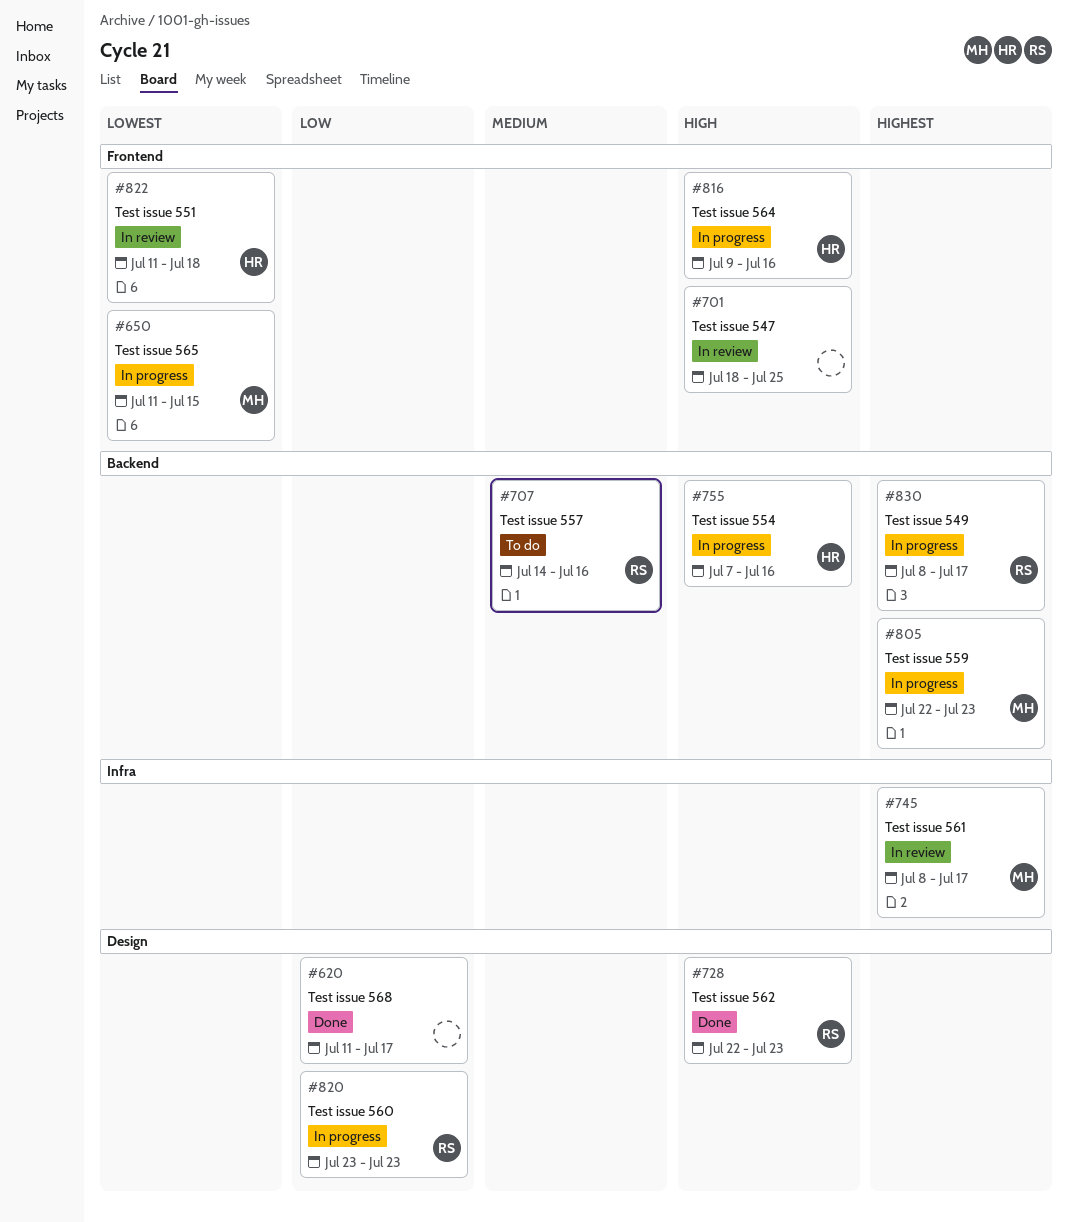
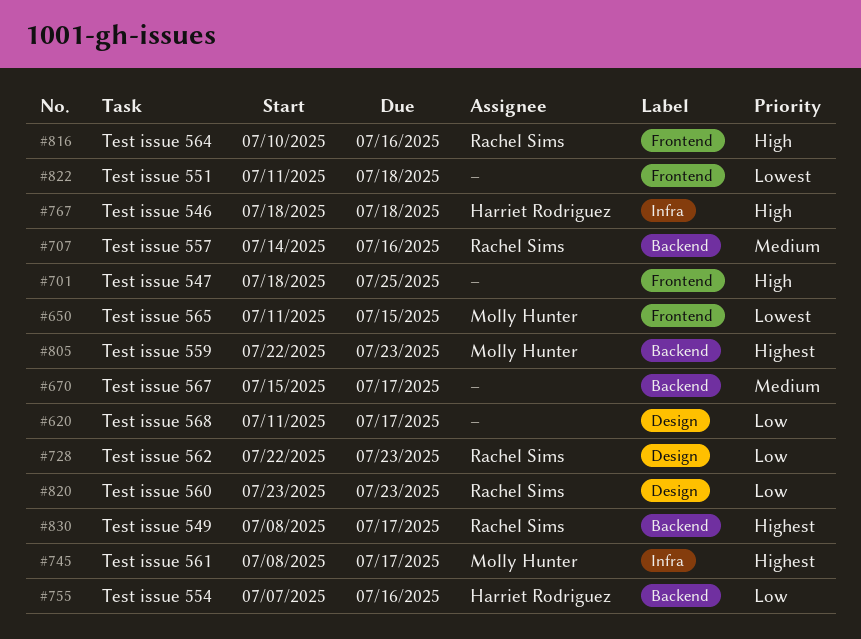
#670: none -> present
#728, priority: High -> Low
#755, priority: High -> Low
#767: none -> present
#816, owner: Harriet Rodriguez -> Rachel Sims
#816, start: Jul 9 -> Jul 10
#822, owner: Harriet Rodriguez -> none

